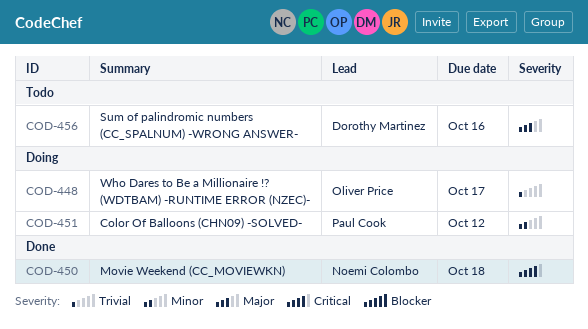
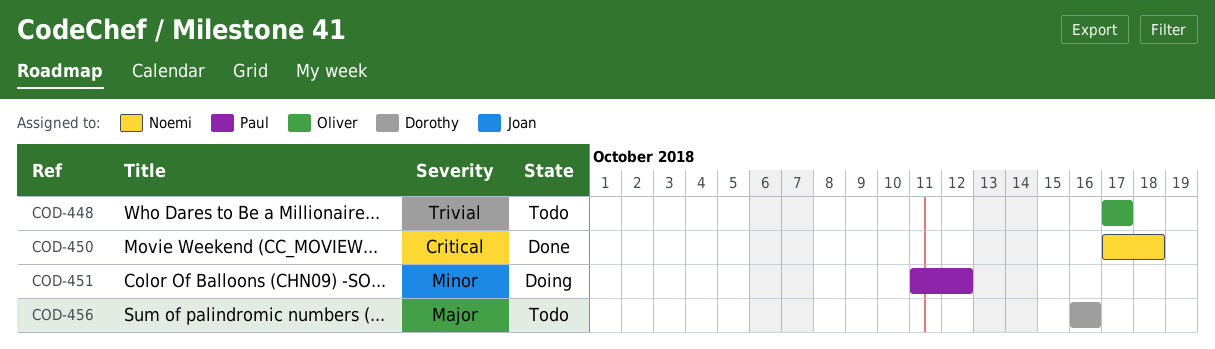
COD-448, status: Doing -> Todo

